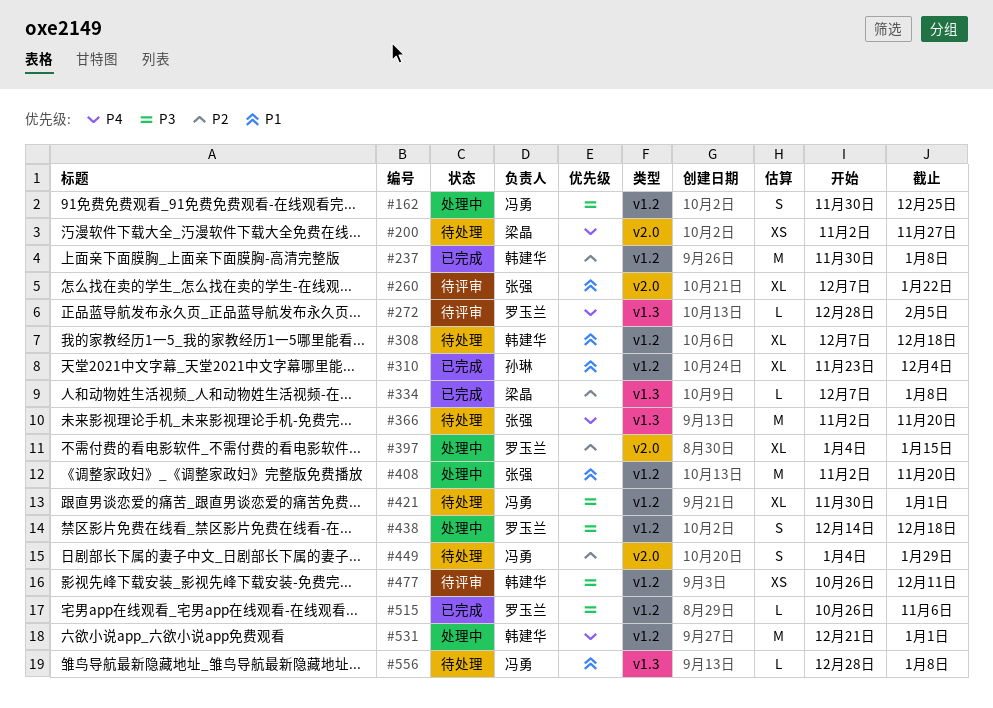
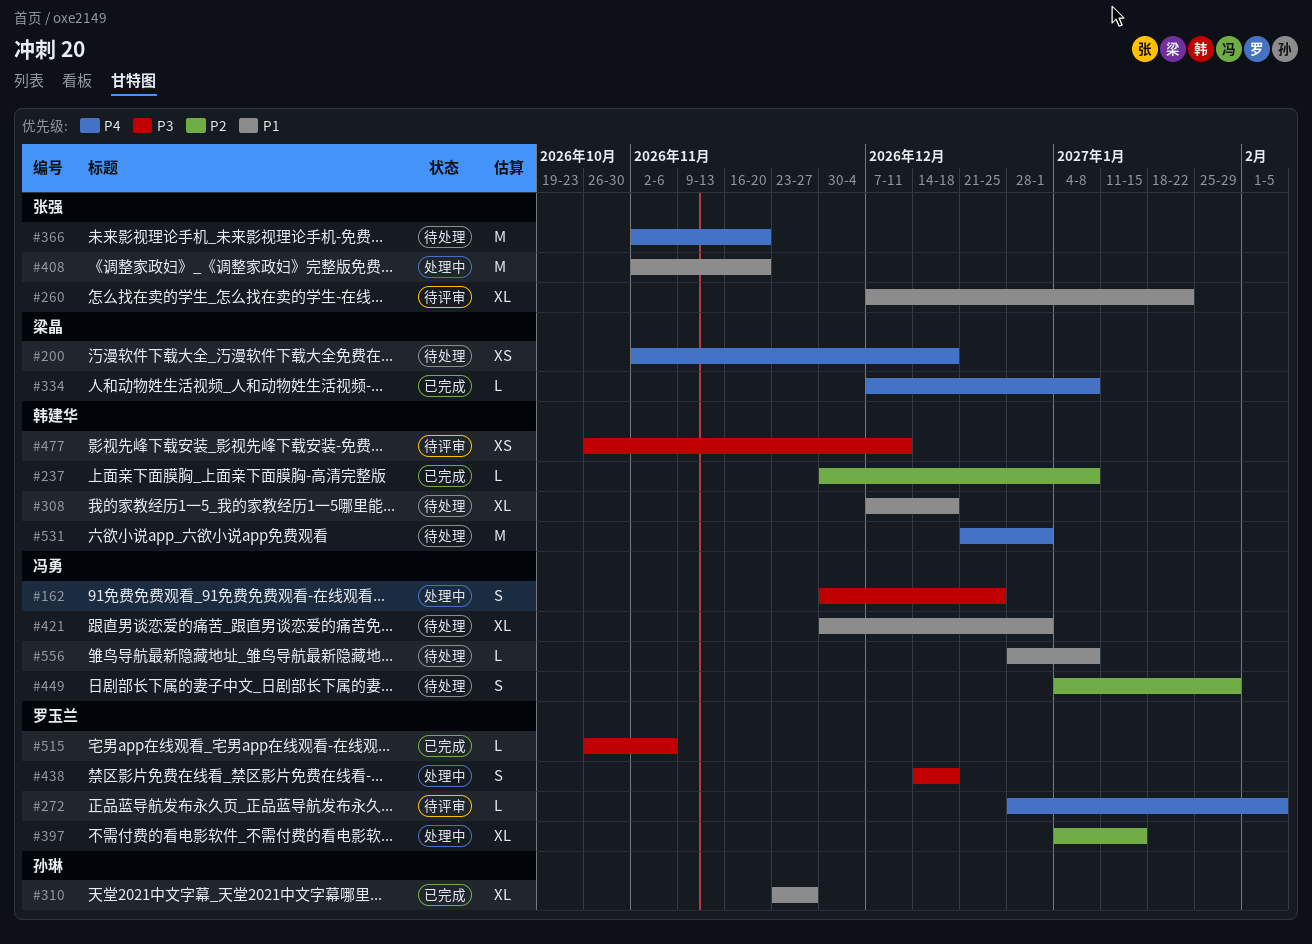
#200, due: Nov 27 -> Dec 18
#237, estimate: M -> L
#310, due: Dec 4 -> Nov 27
#334, priority: P2 -> P4
#421, priority: P3 -> P1
#531, status: 处理中 -> 待处理

